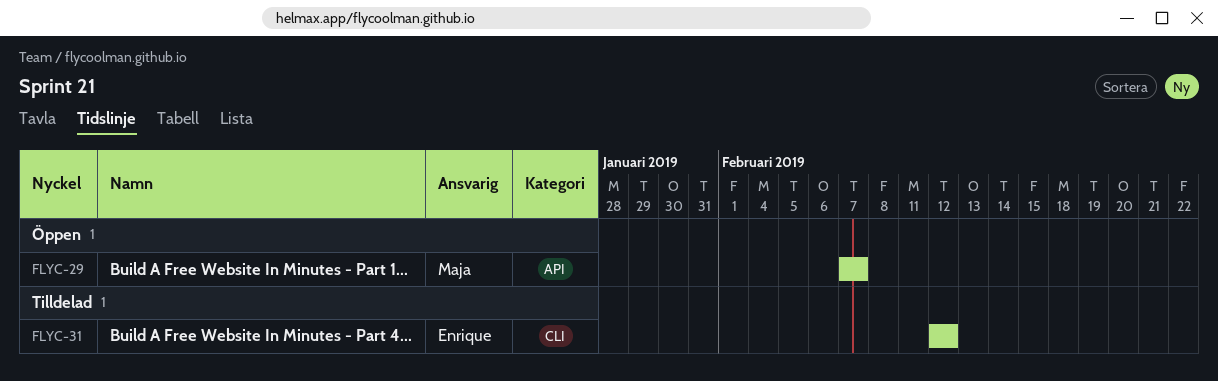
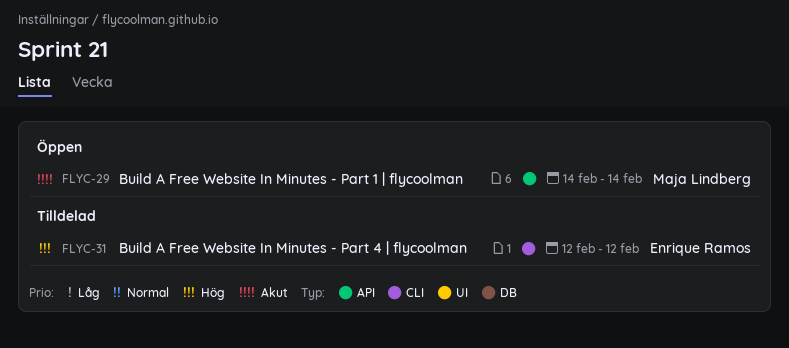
FLYC-29, start: Feb 7 -> Feb 14
FLYC-29, due: Feb 7 -> Feb 14

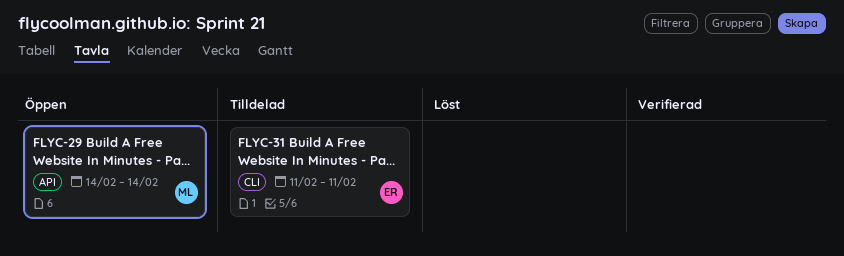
FLYC-31, start: Feb 12 -> Feb 11
FLYC-31, due: Feb 12 -> Feb 11

